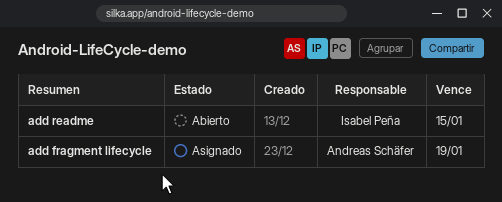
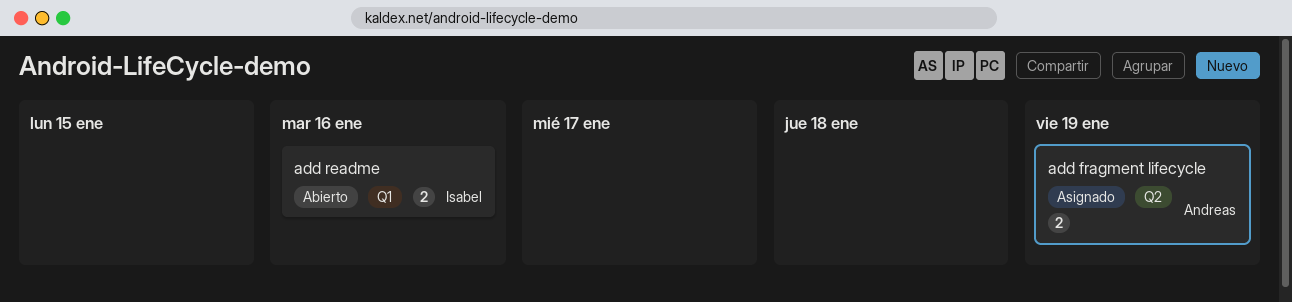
add readme, due: Jan 15 -> Jan 16

